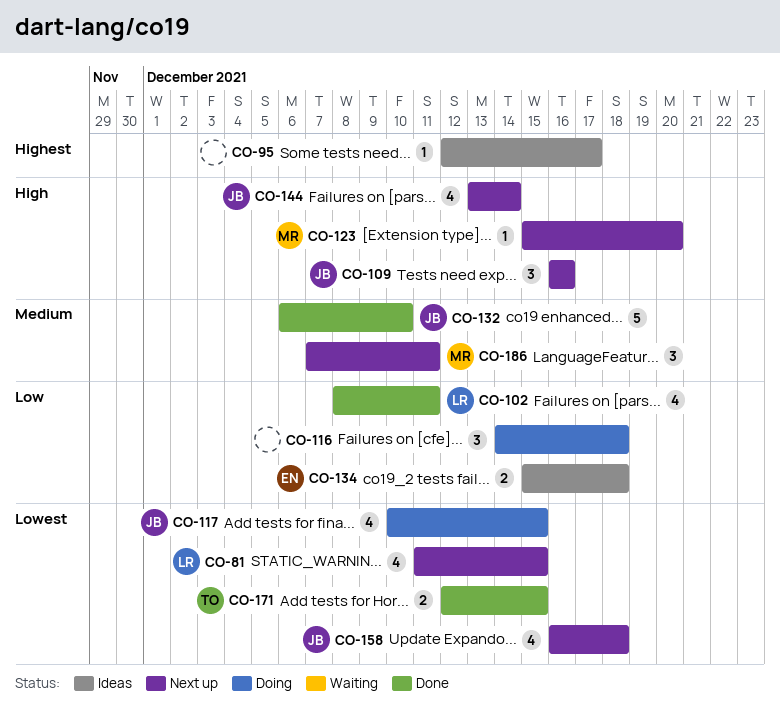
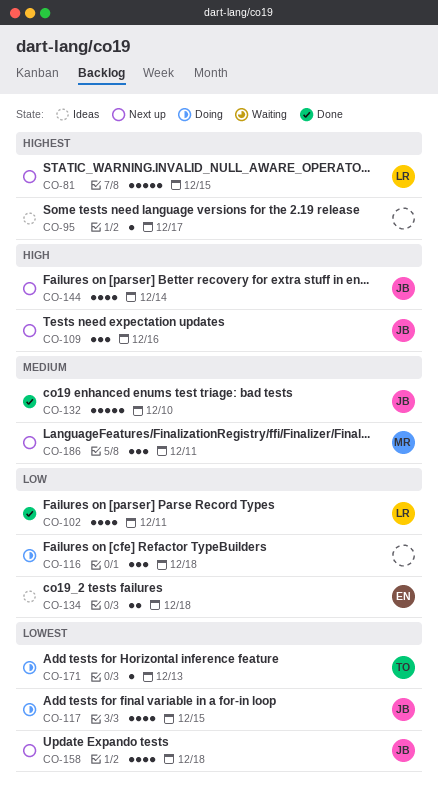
CO-81, priority: Lowest -> Highest
CO-81, estimate: 4 -> 5
CO-123: present -> none
CO-171, status: Done -> Doing
CO-171, estimate: 2 -> 1
CO-171, due: Dec 15 -> Dec 13

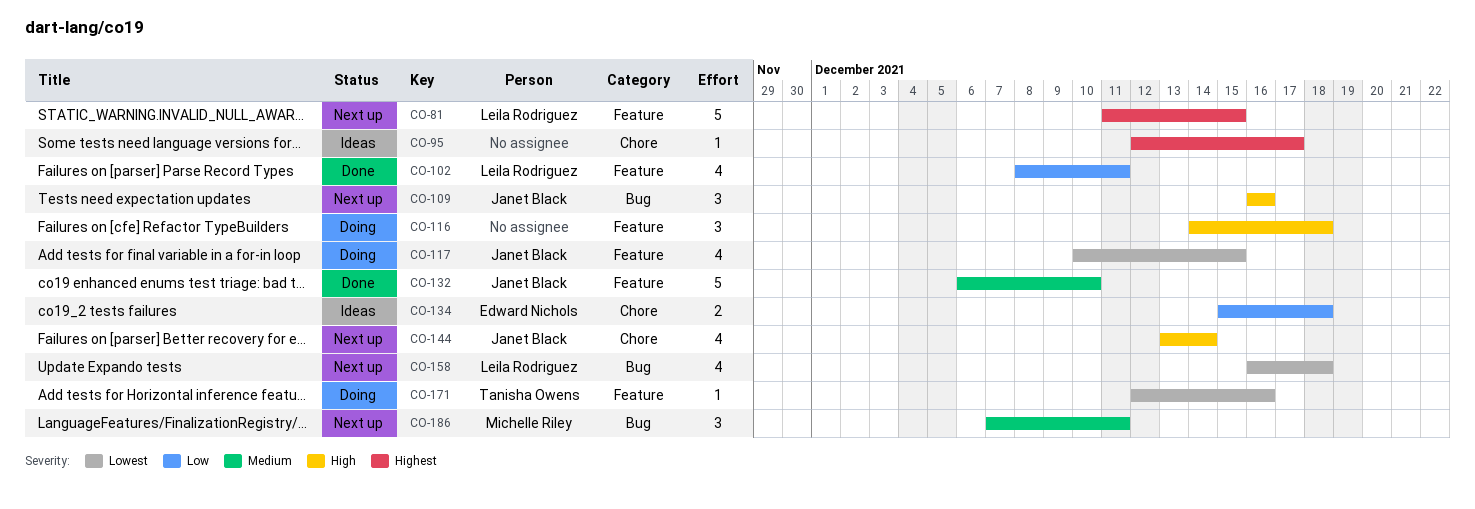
CO-116, priority: Low -> High
CO-158, owner: Janet Black -> Leila Rodriguez
CO-171, due: Dec 13 -> Dec 16

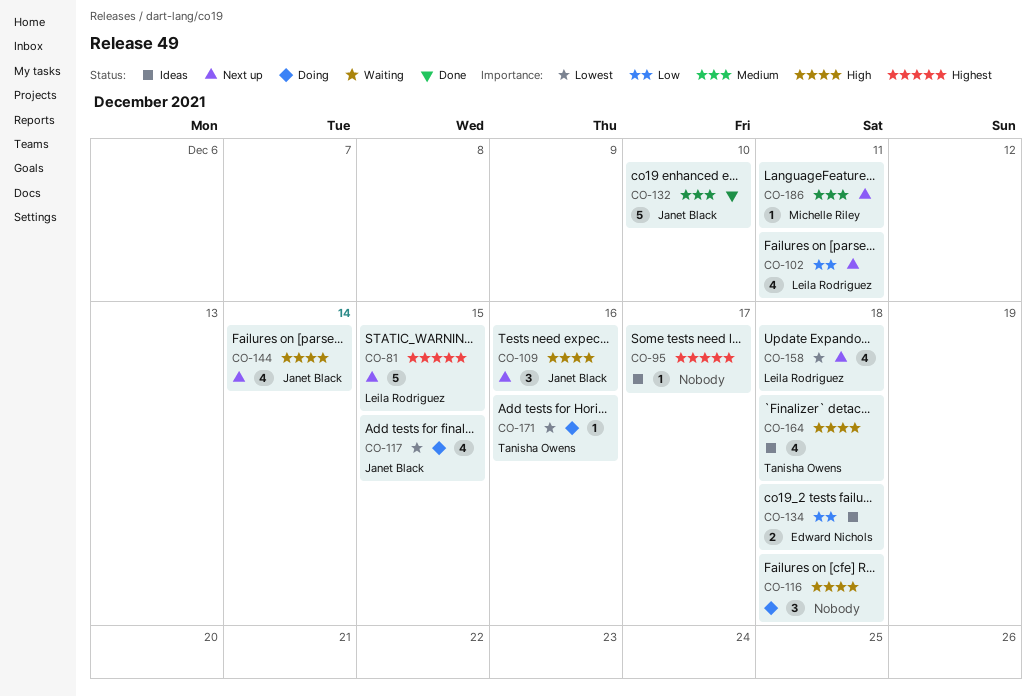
CO-102, status: Done -> Next up
CO-164: none -> present
CO-186, estimate: 3 -> 1

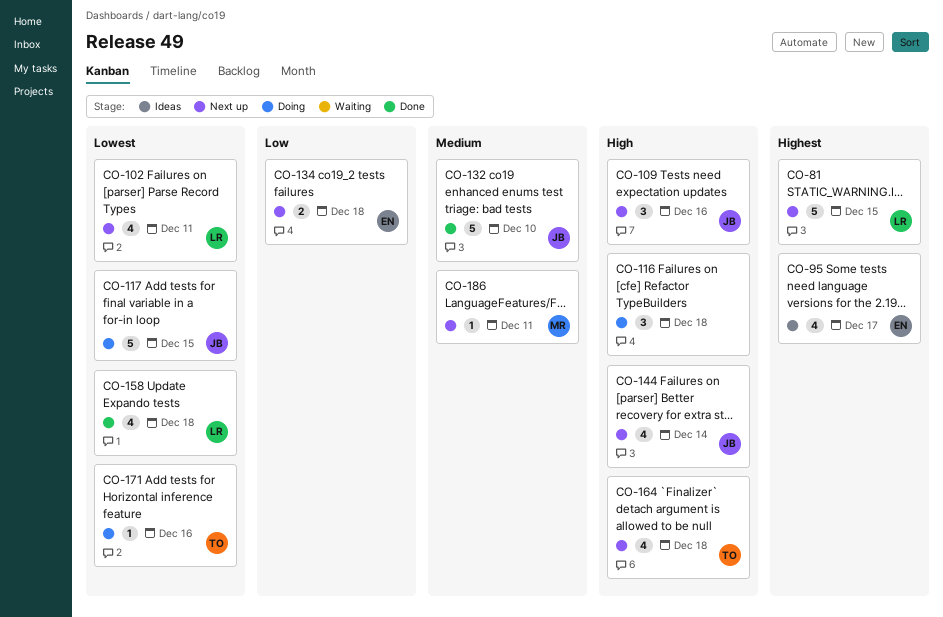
CO-95, owner: none -> Edward Nichols
CO-95, estimate: 1 -> 4
CO-102, priority: Low -> Lowest
CO-117, estimate: 4 -> 5
CO-134, status: Ideas -> Next up
CO-158, status: Next up -> Done
CO-164, status: Ideas -> Next up

